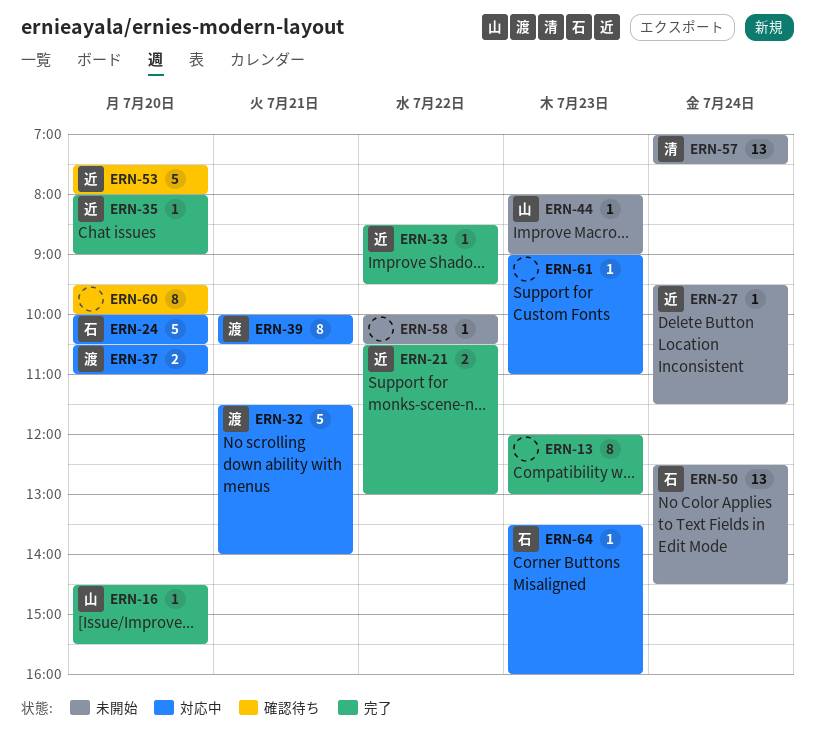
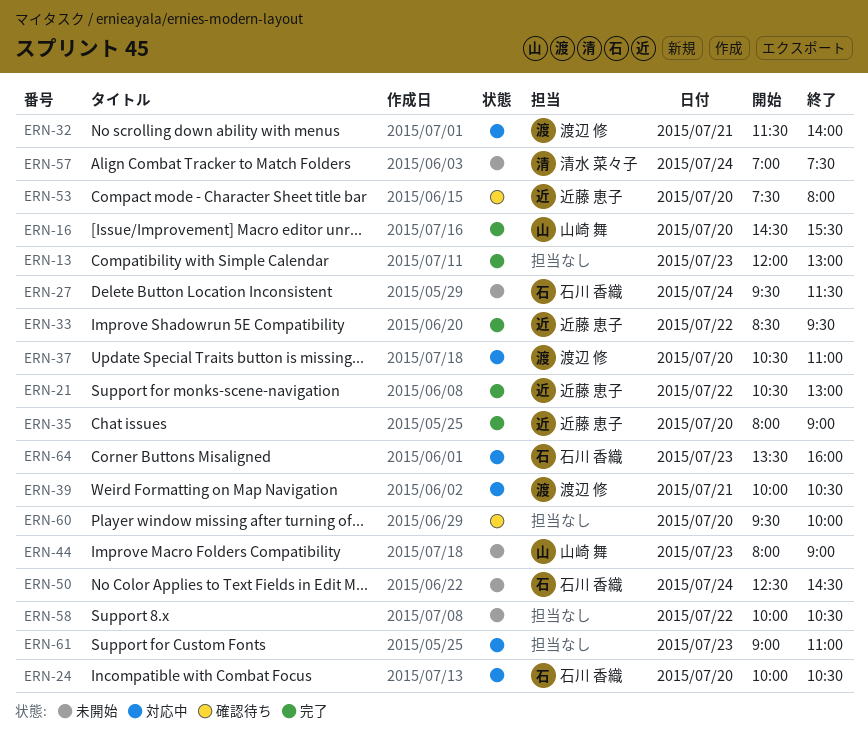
ERN-27, owner: 近藤 恵子 -> 石川 香織

